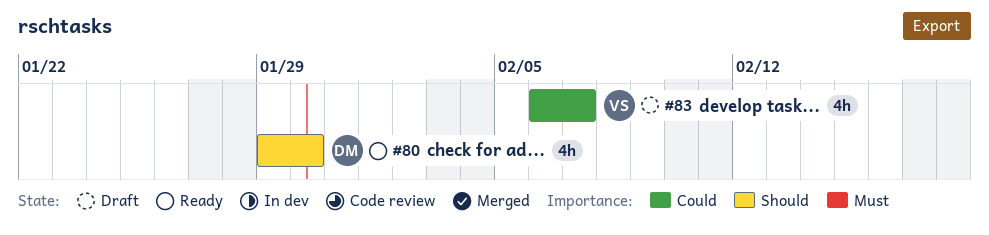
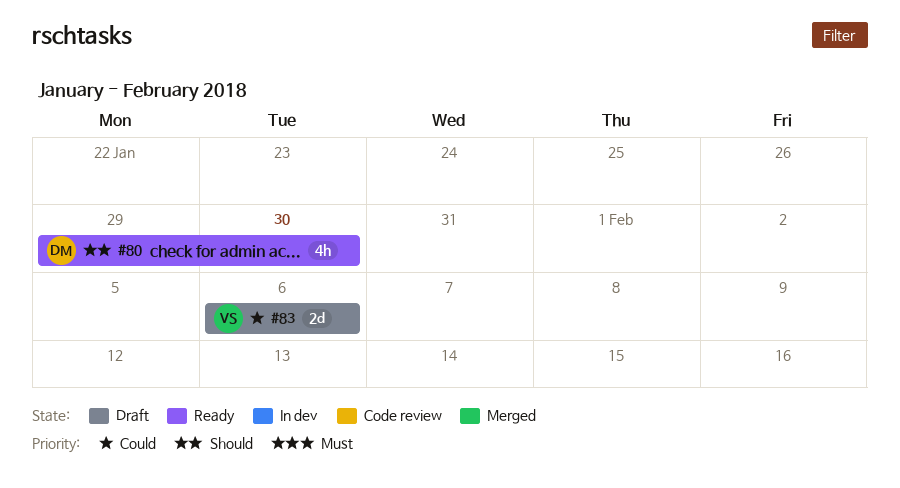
#83, estimate: 4h -> 2d
#83, due: Feb 7 -> Feb 6

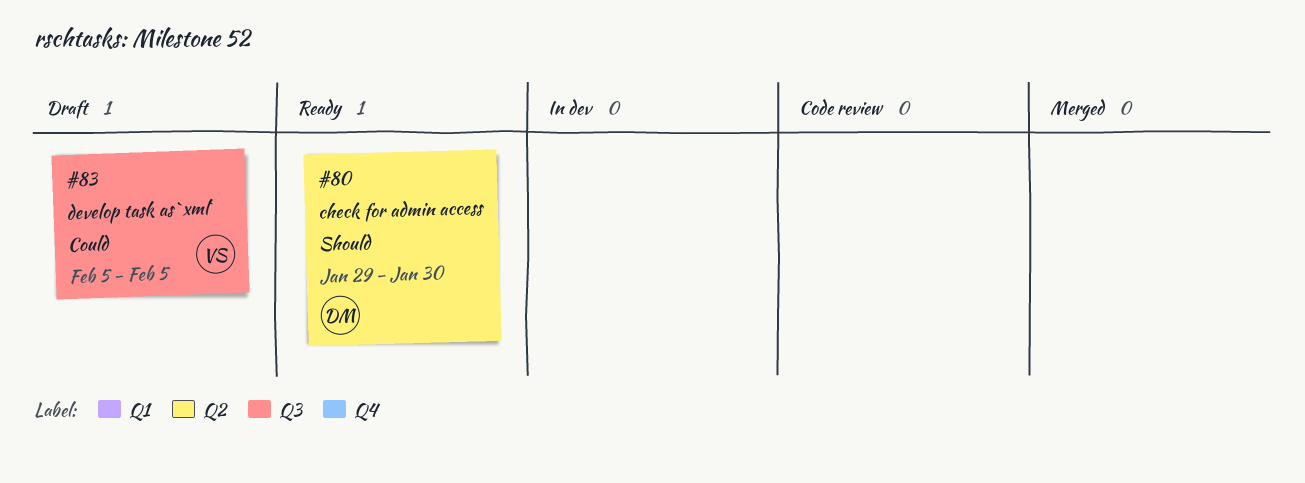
#83, start: Feb 6 -> Feb 5
#83, due: Feb 6 -> Feb 5

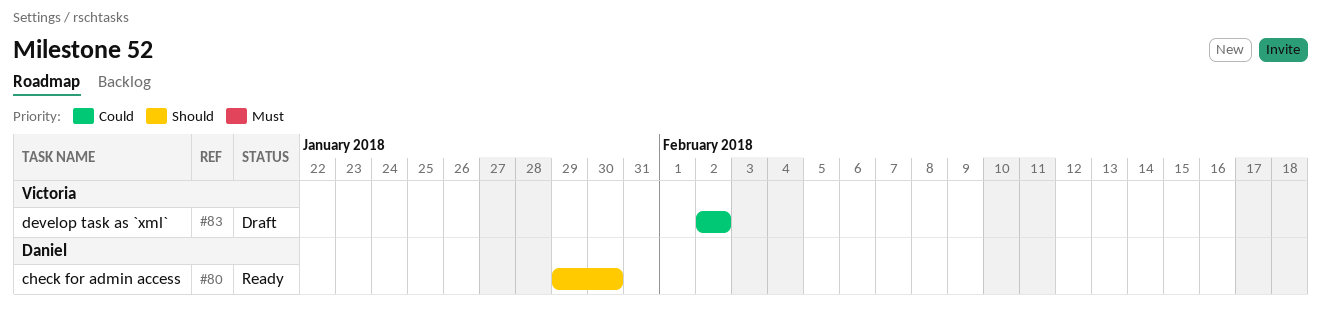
#83, start: Feb 5 -> Feb 2
#83, due: Feb 5 -> Feb 2

